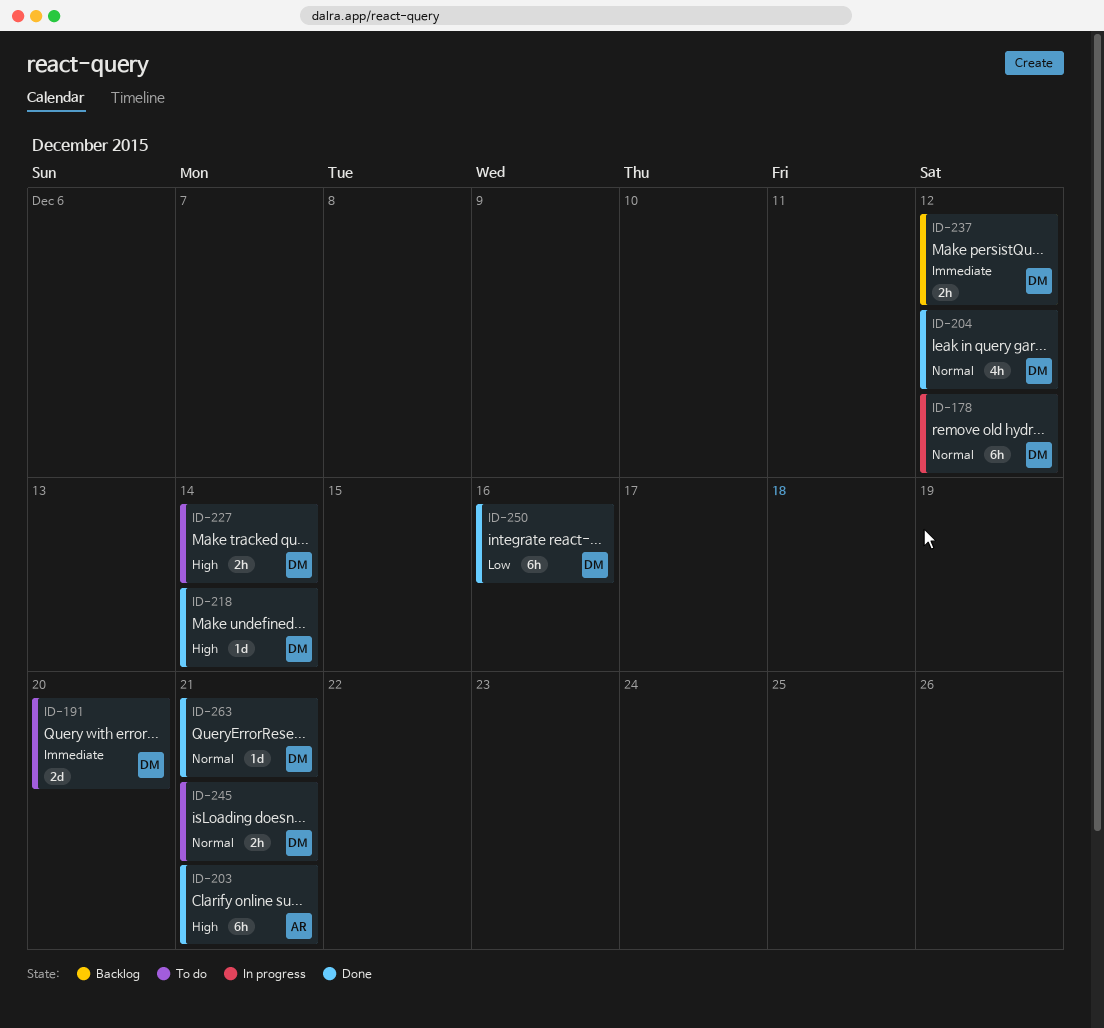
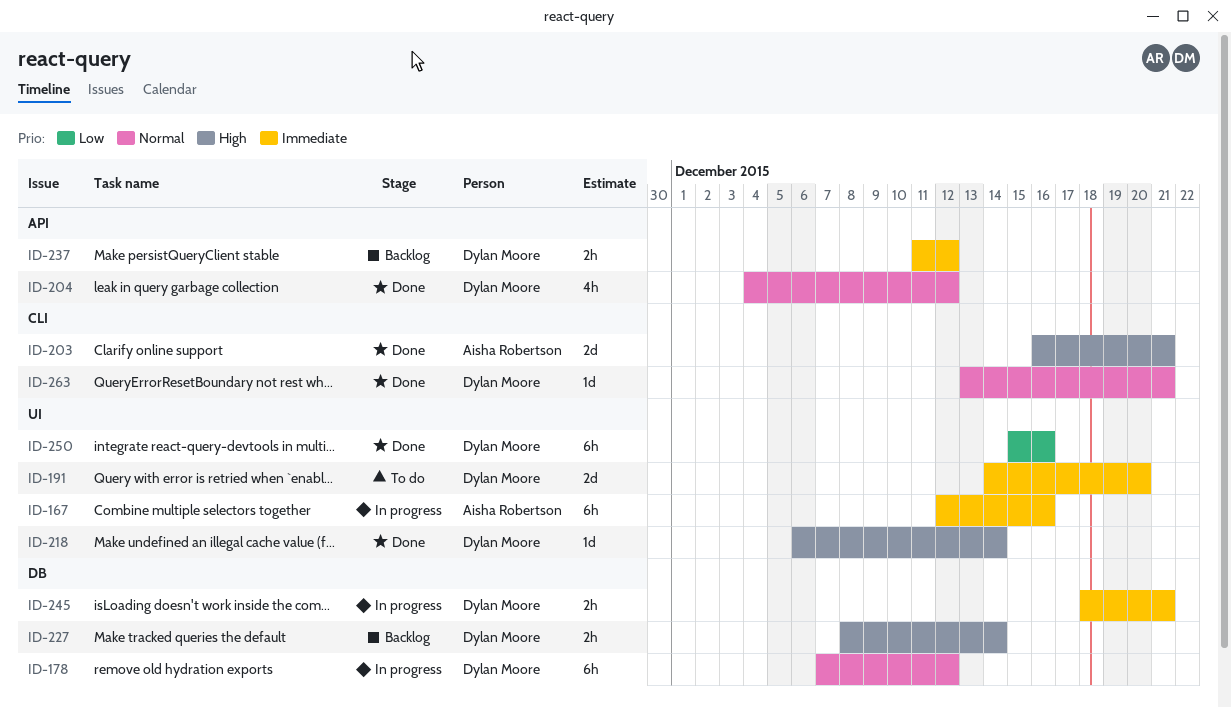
ID-167: none -> present
ID-203, estimate: 6h -> 2d
ID-227, status: To do -> Backlog
ID-245, status: To do -> In progress
ID-245, priority: Normal -> Immediate

